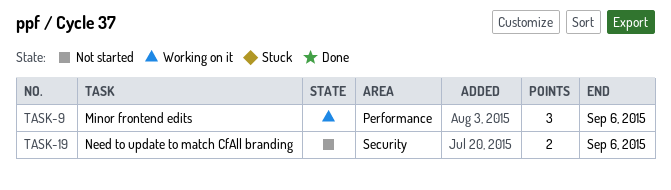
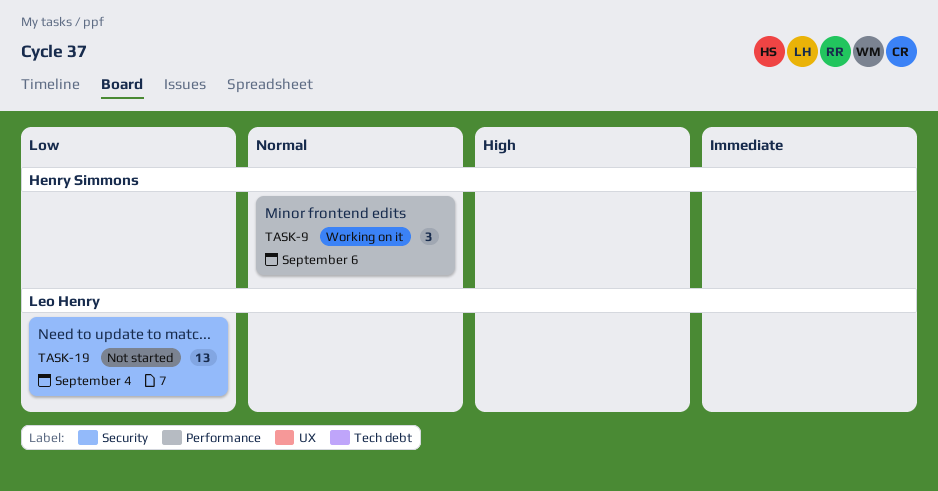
TASK-19, estimate: 2 -> 13
TASK-19, due: Sep 6 -> Sep 4

